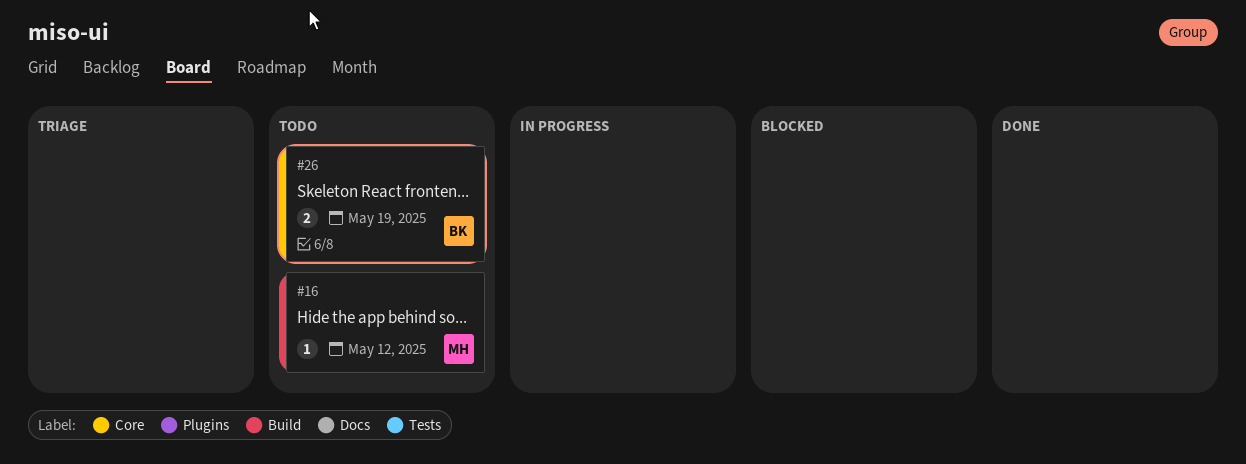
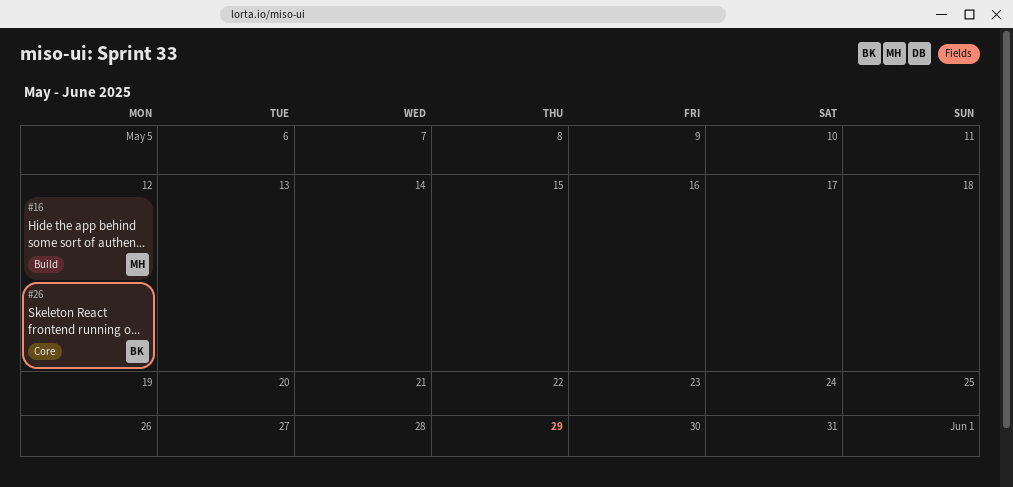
#26, due: May 19 -> May 12

